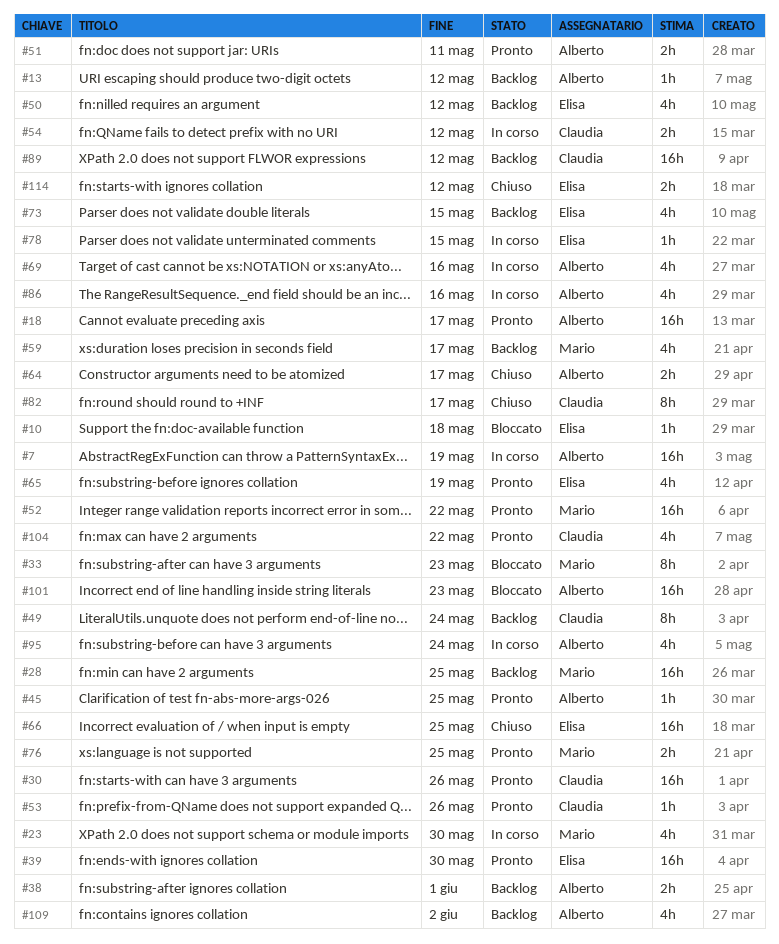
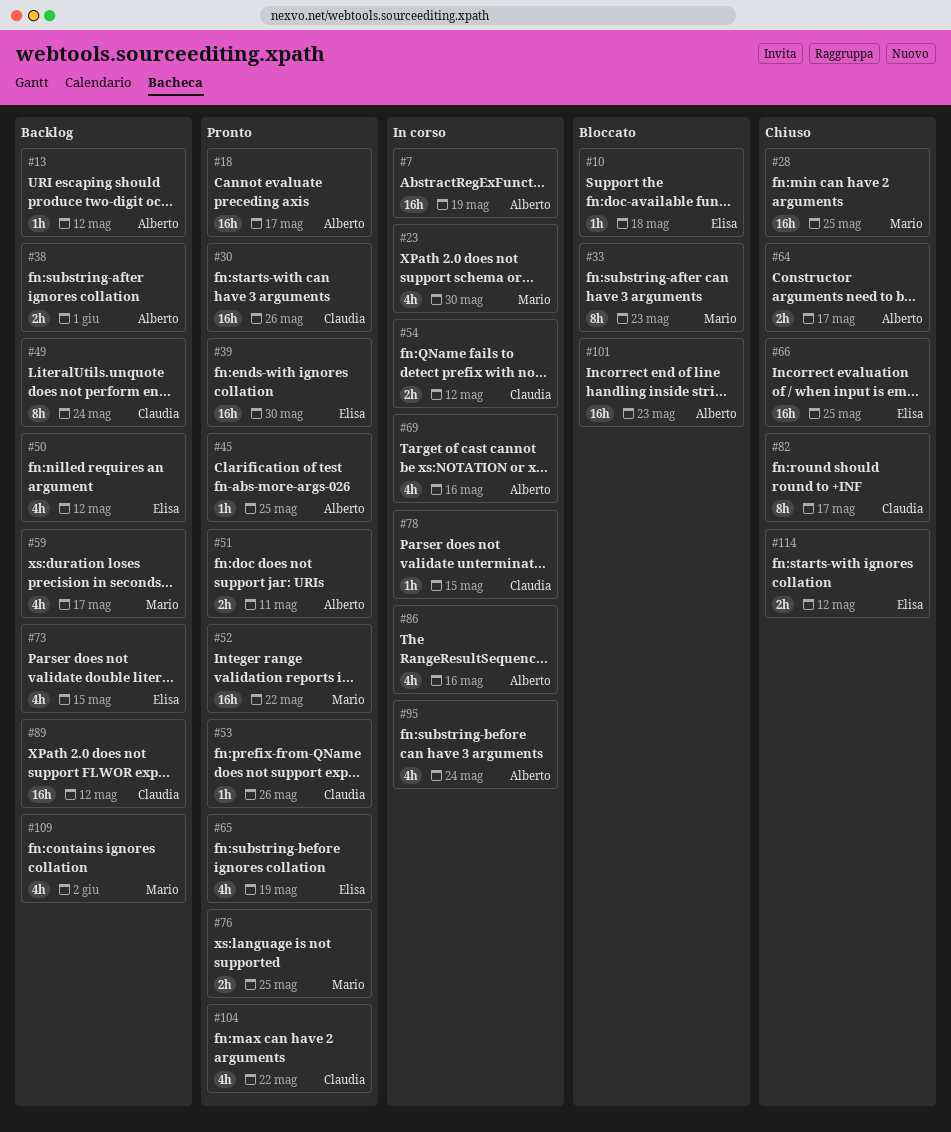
#28, status: Backlog -> Chiuso
#78, owner: Elisa -> Claudia
#109, owner: Alberto -> Mario

